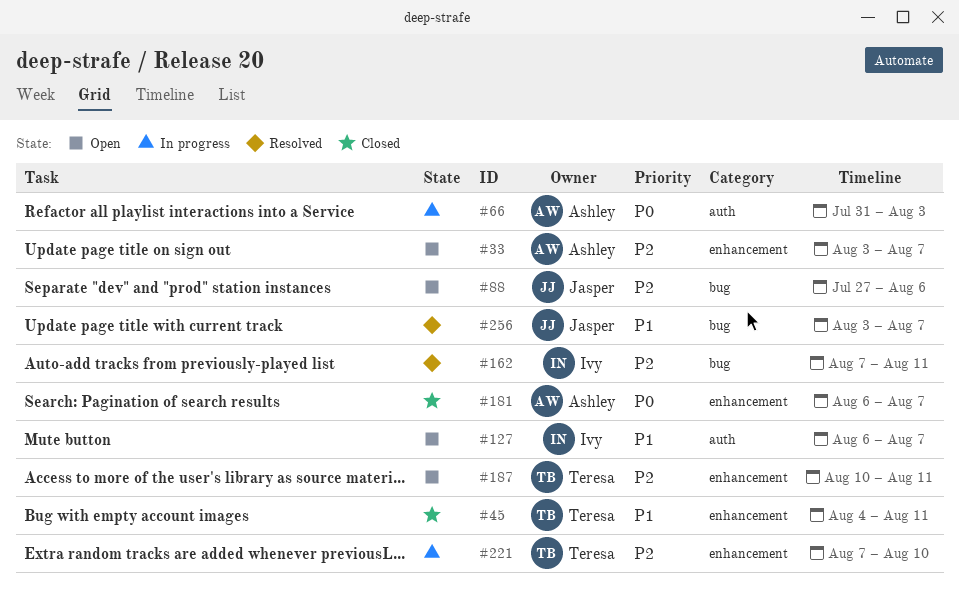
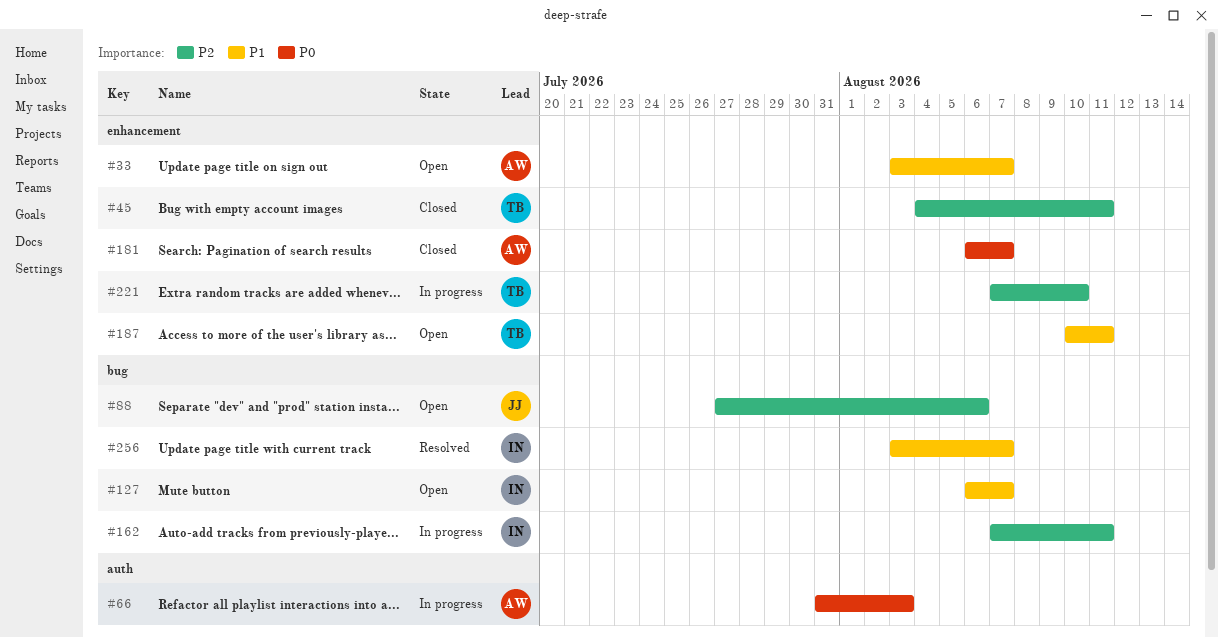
#33, priority: P2 -> P1
#45, priority: P1 -> P2
#127, label: auth -> bug
#162, status: Resolved -> In progress
#187, priority: P2 -> P1
#256, owner: Jasper -> Ivy

